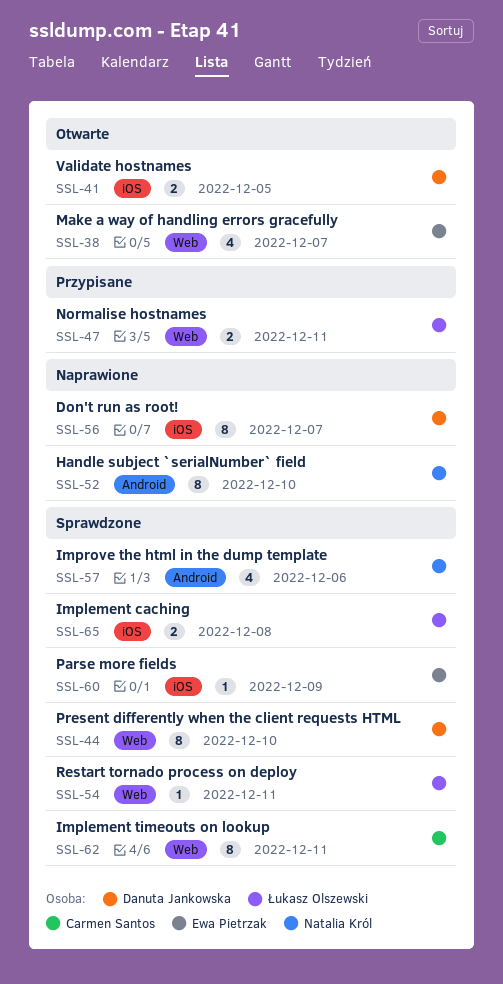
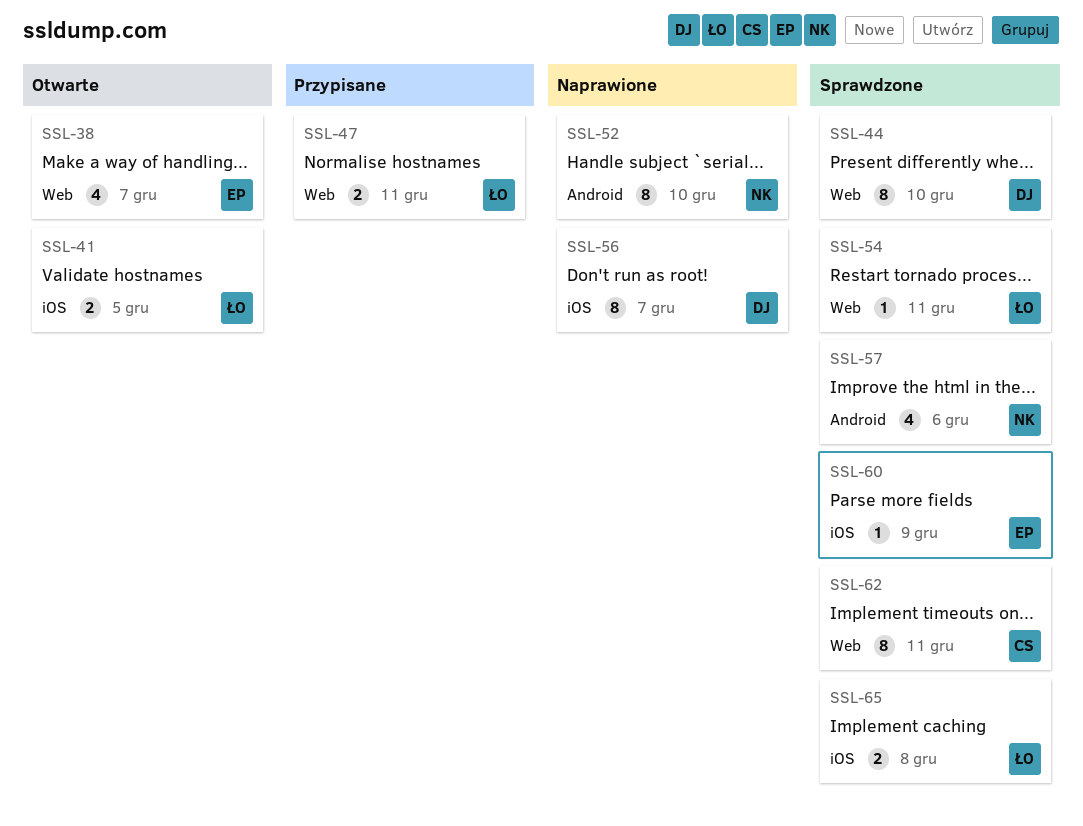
SSL-41, owner: Danuta Jankowska -> Łukasz Olszewski

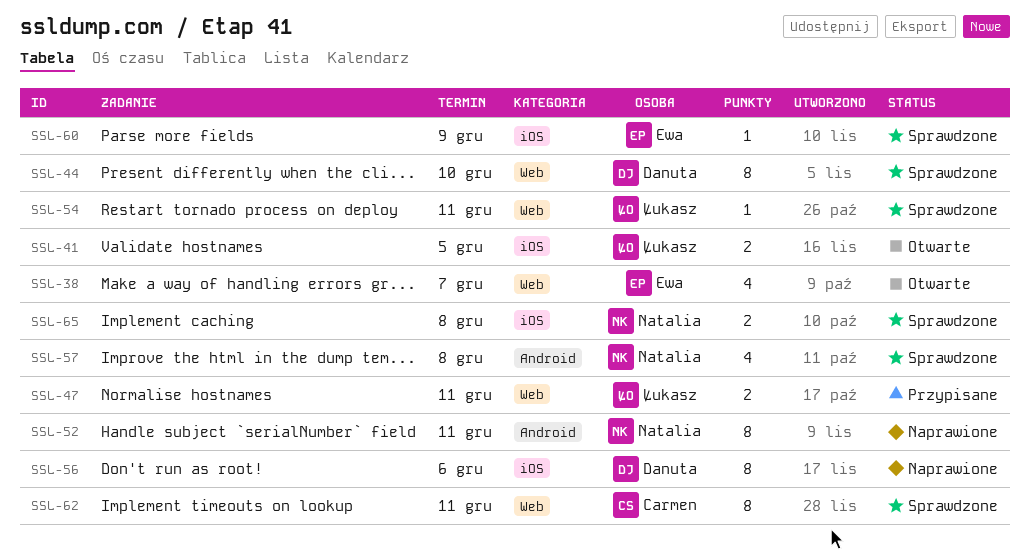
SSL-52, due: Dec 10 -> Dec 11
SSL-56, due: Dec 7 -> Dec 6
SSL-57, due: Dec 6 -> Dec 8
SSL-65, owner: Łukasz -> Natalia

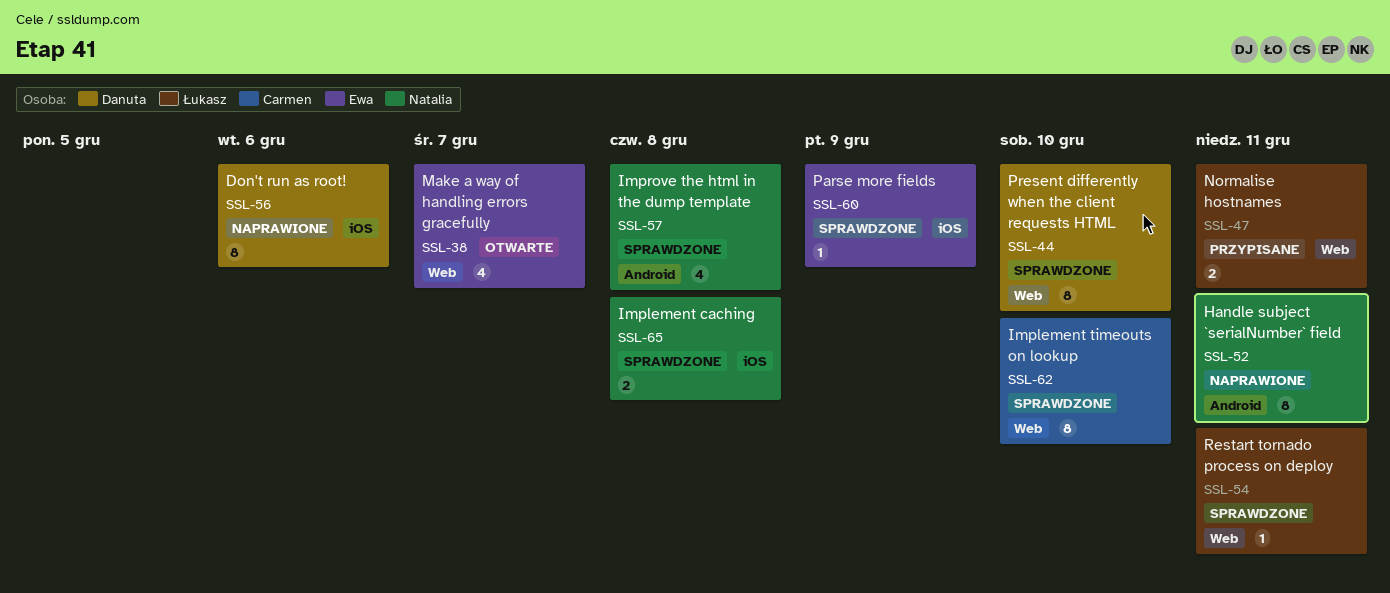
SSL-41: present -> none
SSL-62, due: Dec 11 -> Dec 10

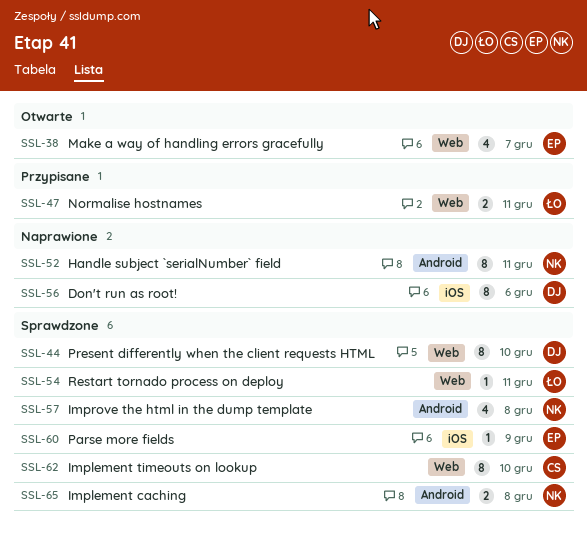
SSL-65, label: iOS -> Android

